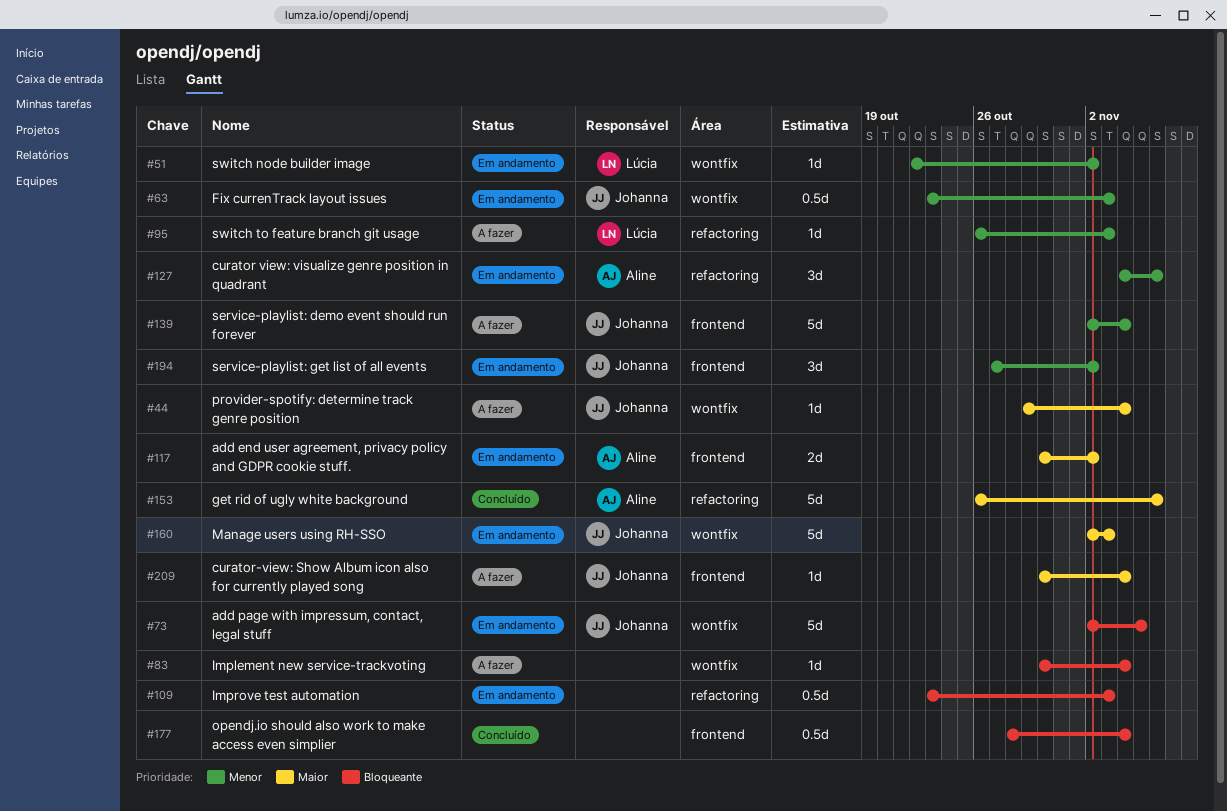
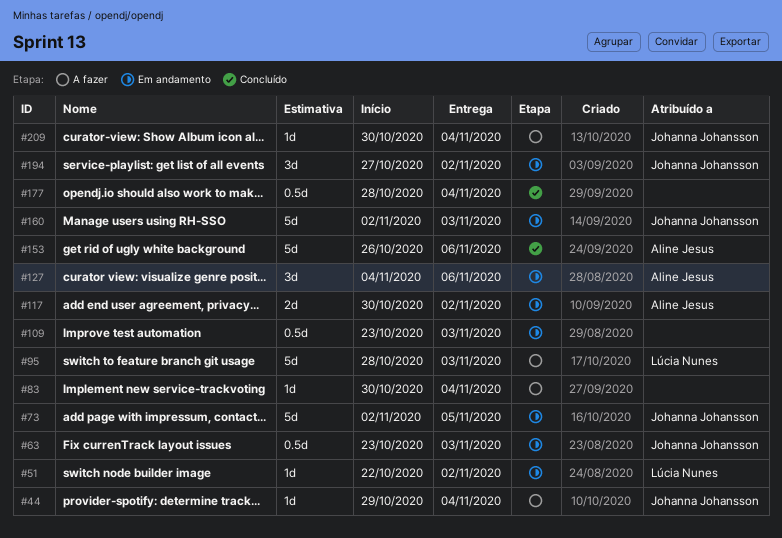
#95, estimate: 1d -> 5d
#95, start: Oct 26 -> Oct 28
#139: present -> none

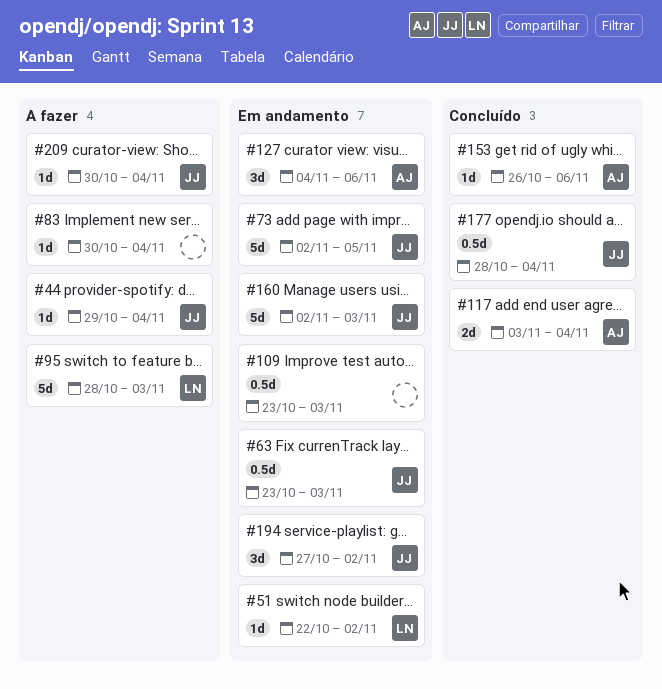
#117, status: Em andamento -> Concluído
#117, start: Oct 30 -> Nov 3
#117, due: Nov 2 -> Nov 4
#153, estimate: 5d -> 1d
#177, owner: none -> Johanna Johansson

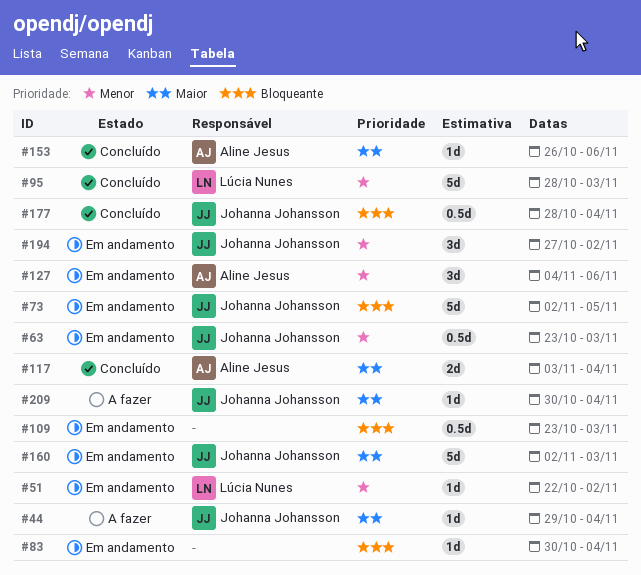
#83, status: A fazer -> Em andamento
#95, status: A fazer -> Concluído

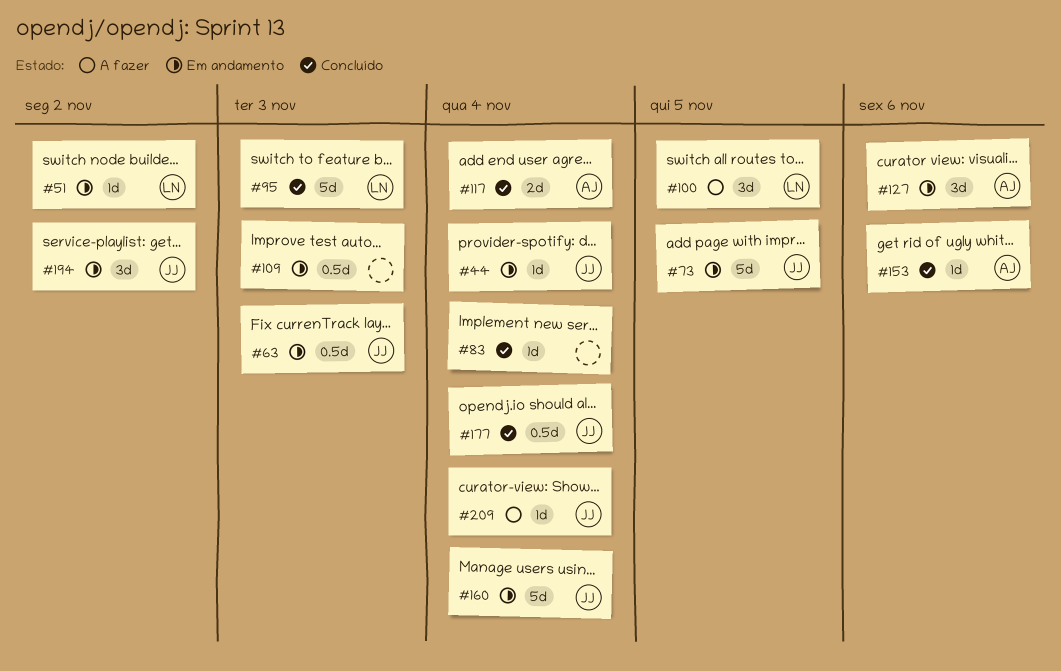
#44, status: A fazer -> Em andamento
#83, status: Em andamento -> Concluído
#100: none -> present
#160, due: Nov 3 -> Nov 4

